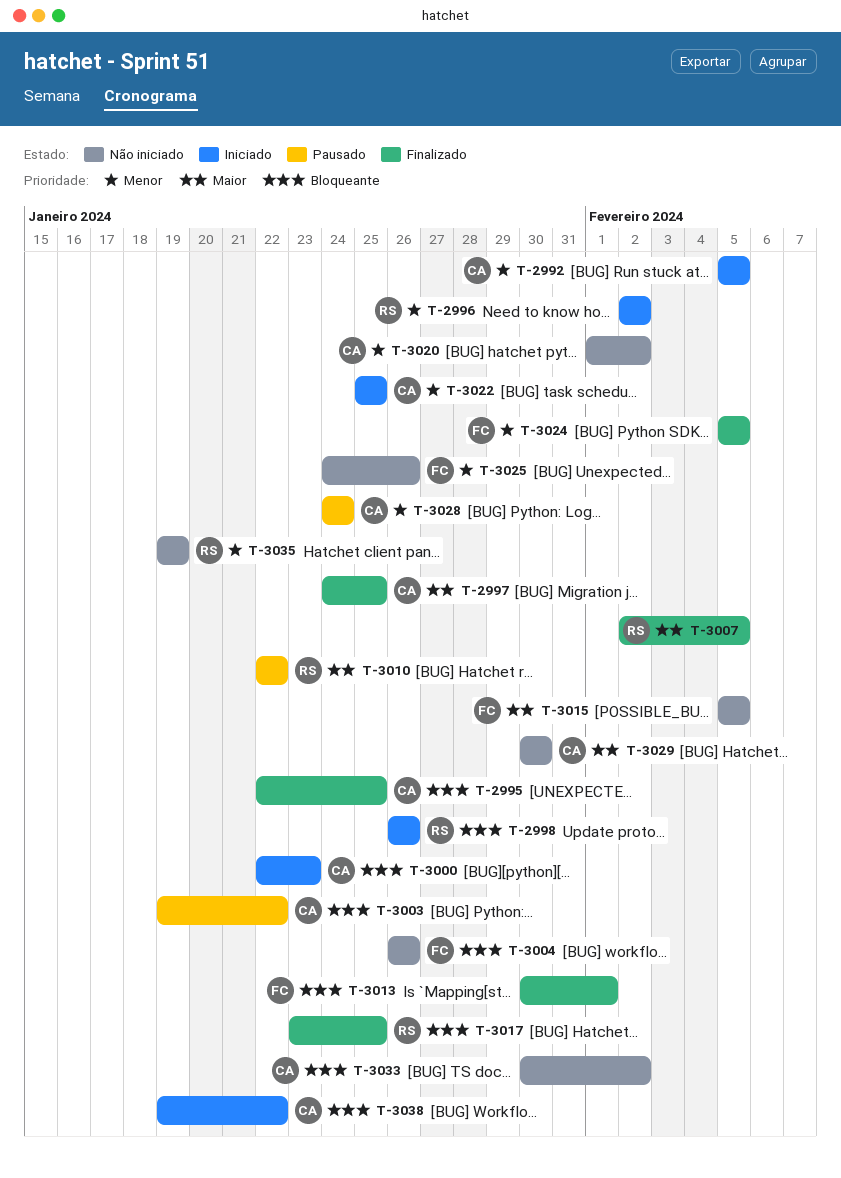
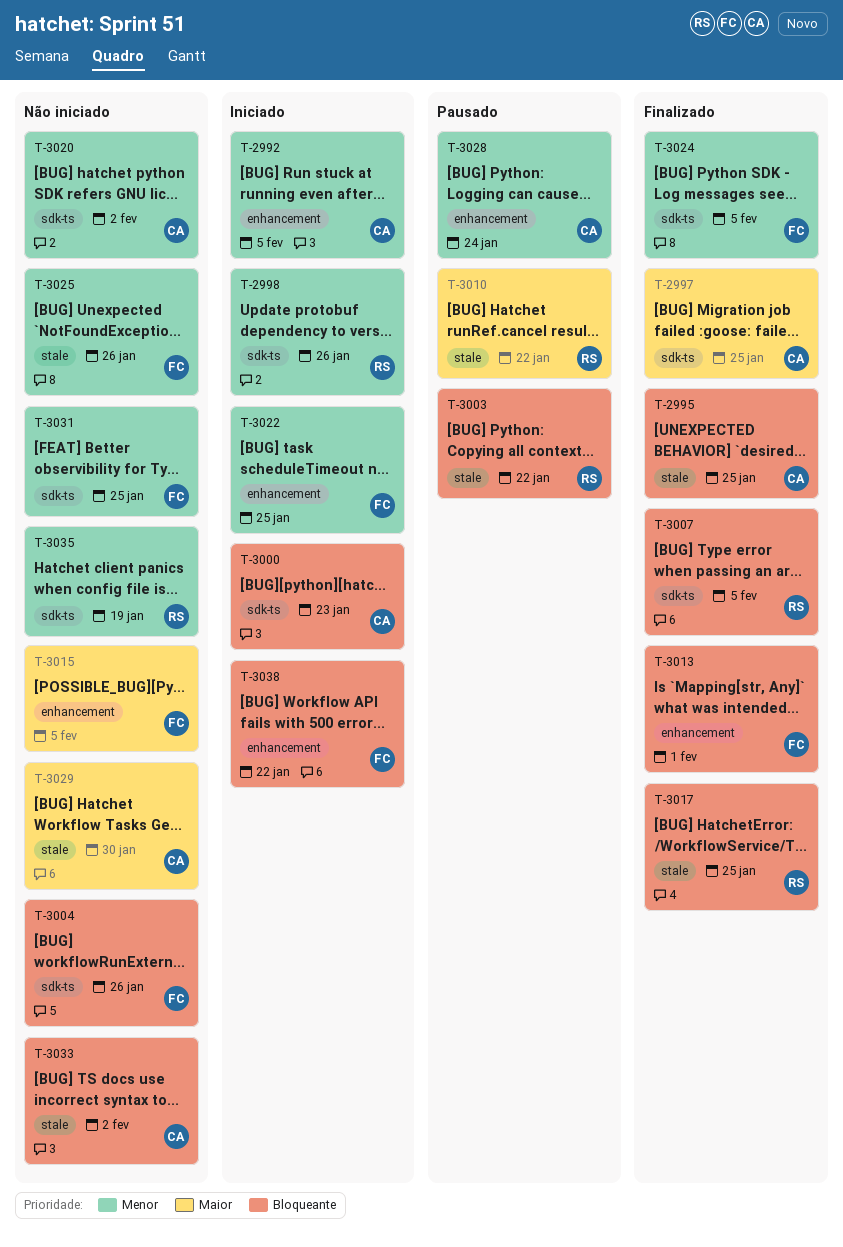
T-2996: present -> none
T-2998, priority: Bloqueante -> Menor
T-3003, owner: CA -> RS
T-3007, priority: Maior -> Bloqueante
T-3022, owner: CA -> FC
T-3031: none -> present
T-3038, owner: CA -> FC

